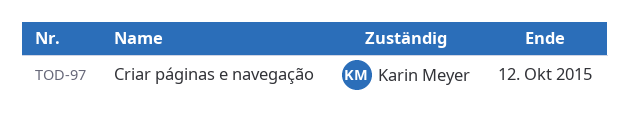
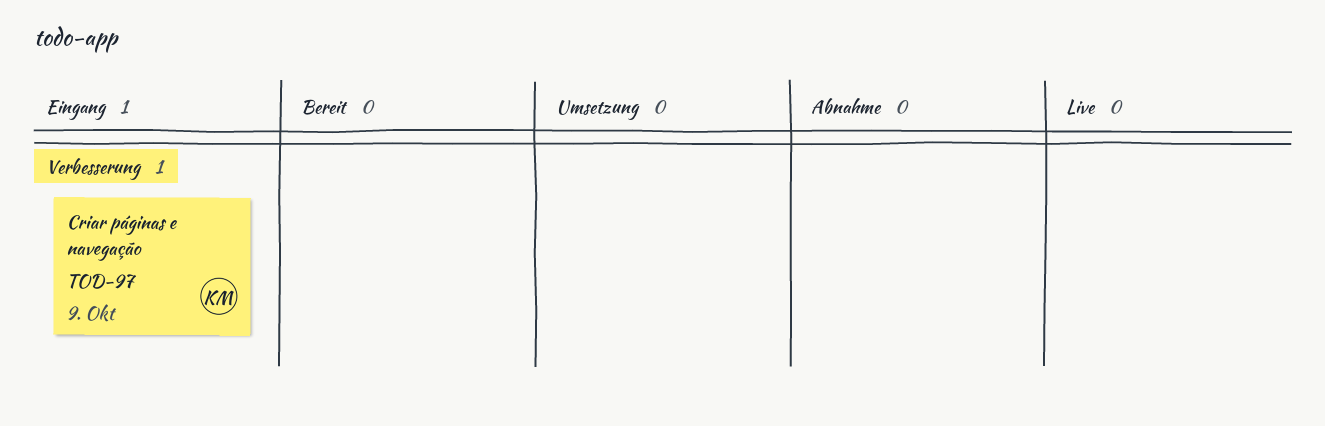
TOD-97, due: Oct 12 -> Oct 9

